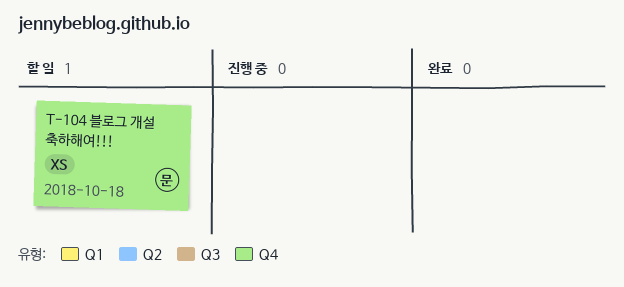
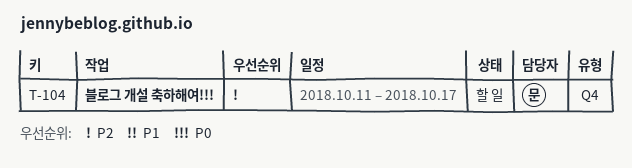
T-104, due: Oct 18 -> Oct 17

